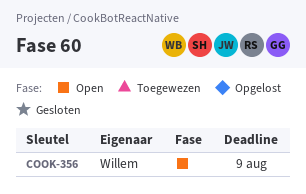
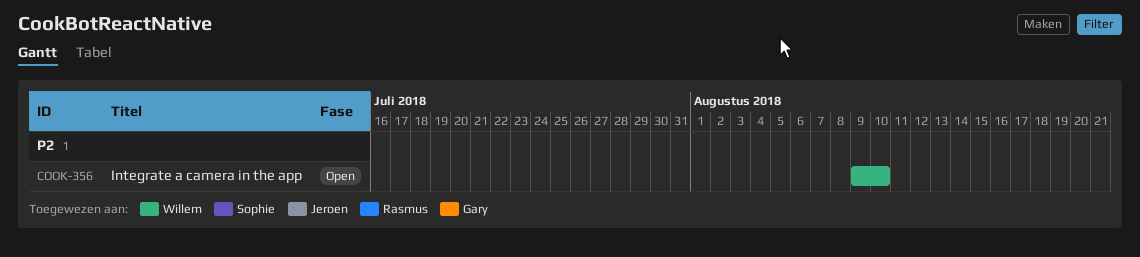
COOK-356, due: Aug 9 -> Aug 10

